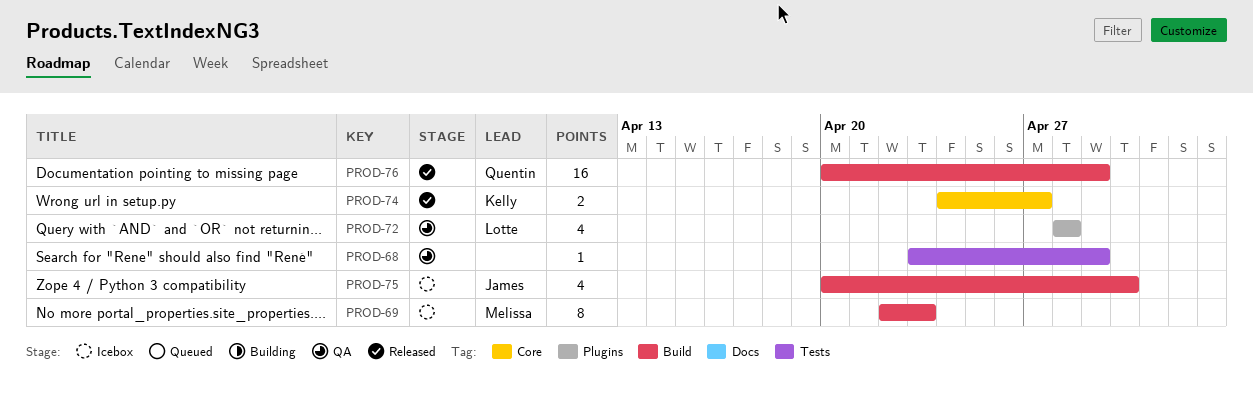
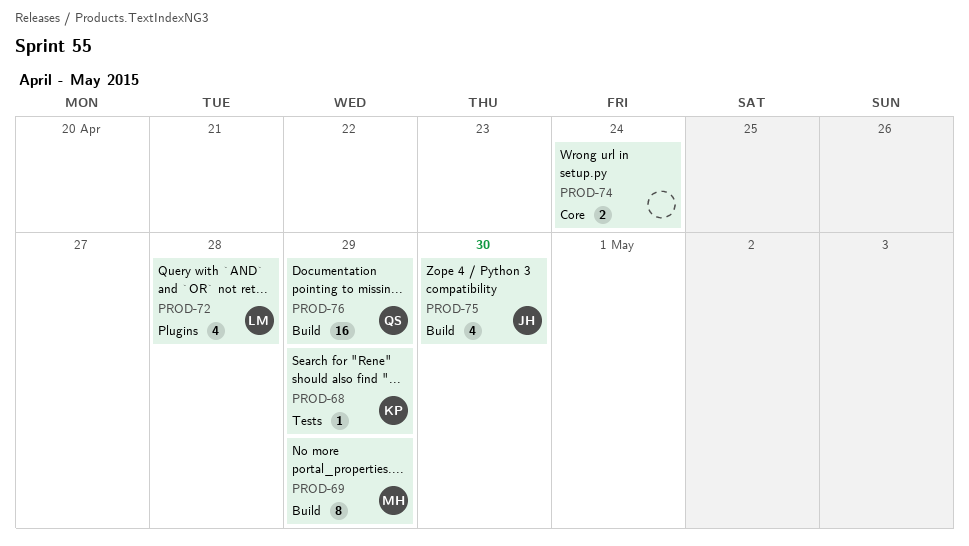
PROD-68, owner: none -> Kelly
PROD-69, due: Apr 23 -> Apr 29
PROD-74, owner: Kelly -> none
PROD-74, due: Apr 27 -> Apr 24

